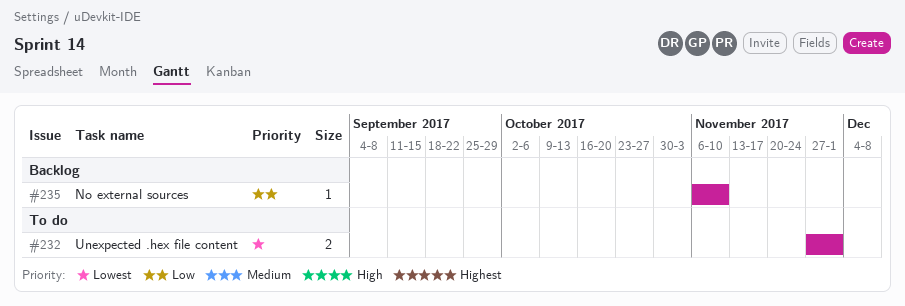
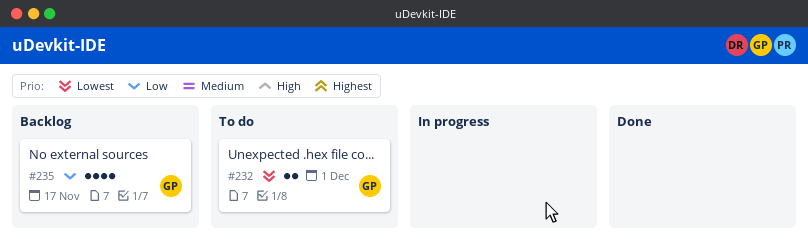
#235, estimate: 1 -> 4
#235, due: Nov 10 -> Nov 17

